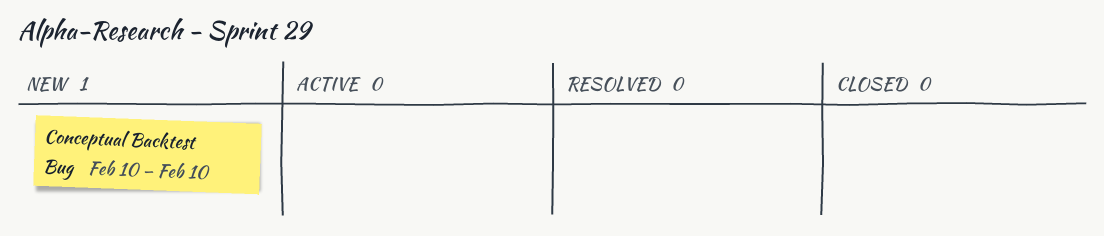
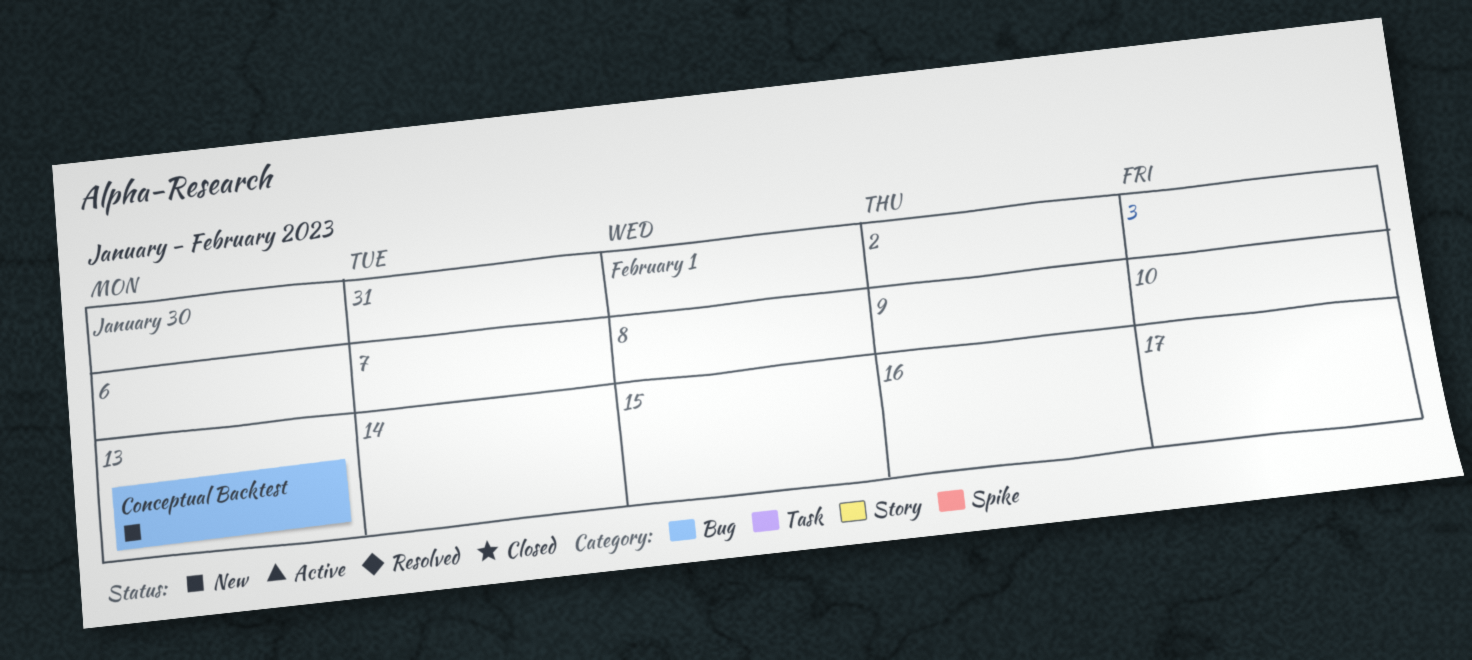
Conceptual Backtest, due: Feb 10 -> Feb 13

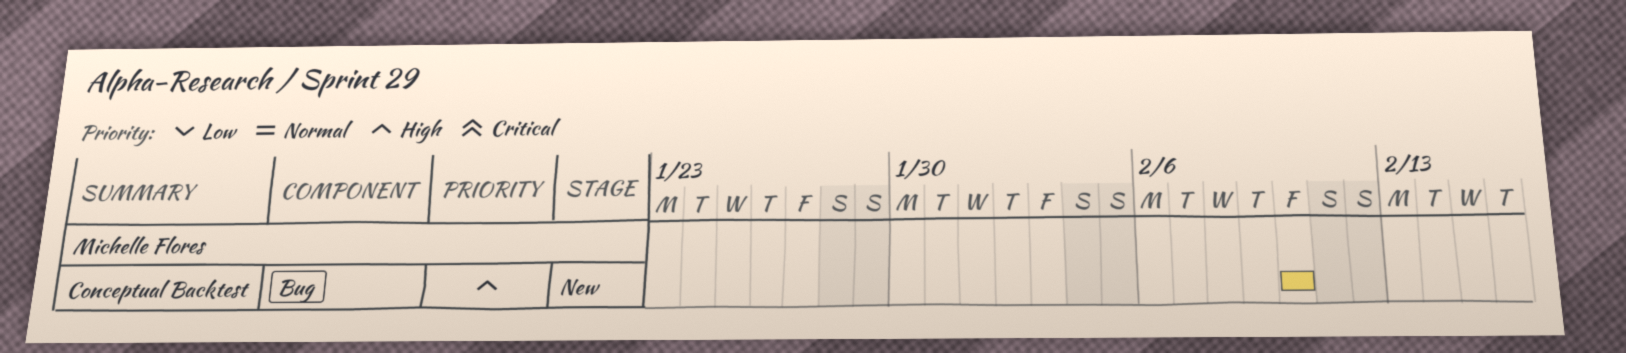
Conceptual Backtest, due: Feb 13 -> Feb 10

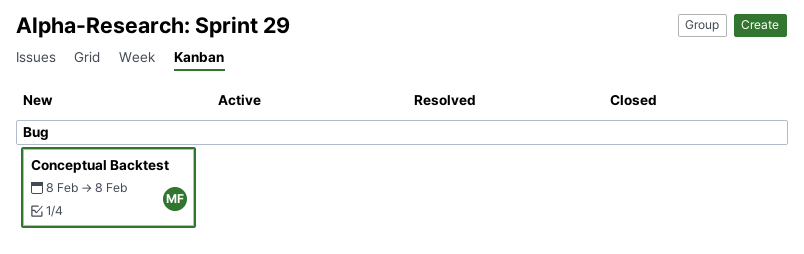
Conceptual Backtest, start: Feb 10 -> Feb 8
Conceptual Backtest, due: Feb 10 -> Feb 8

